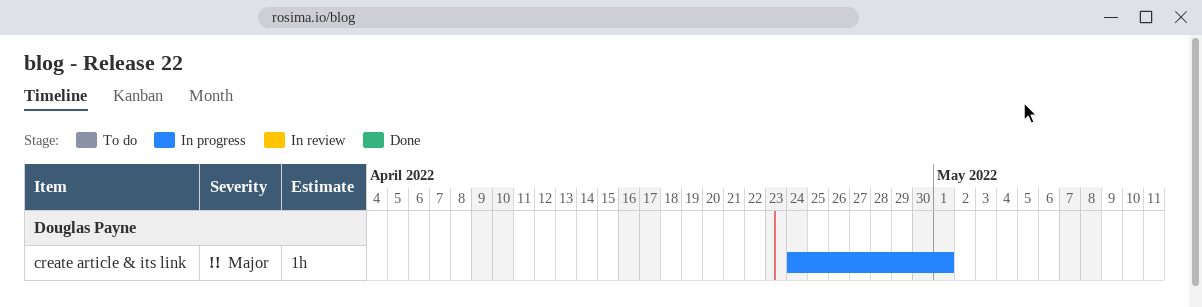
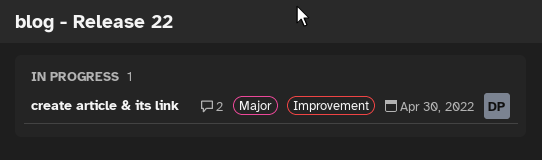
create article & its link, due: May 1 -> Apr 30

